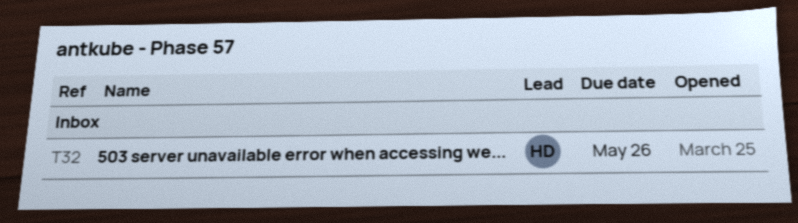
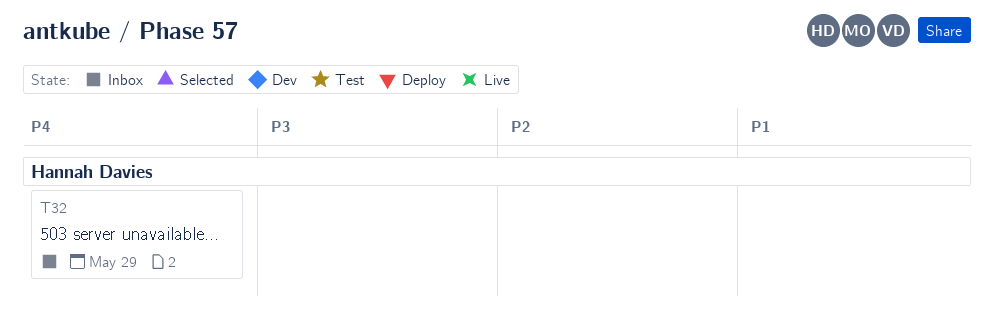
T32, due: May 26 -> May 29

